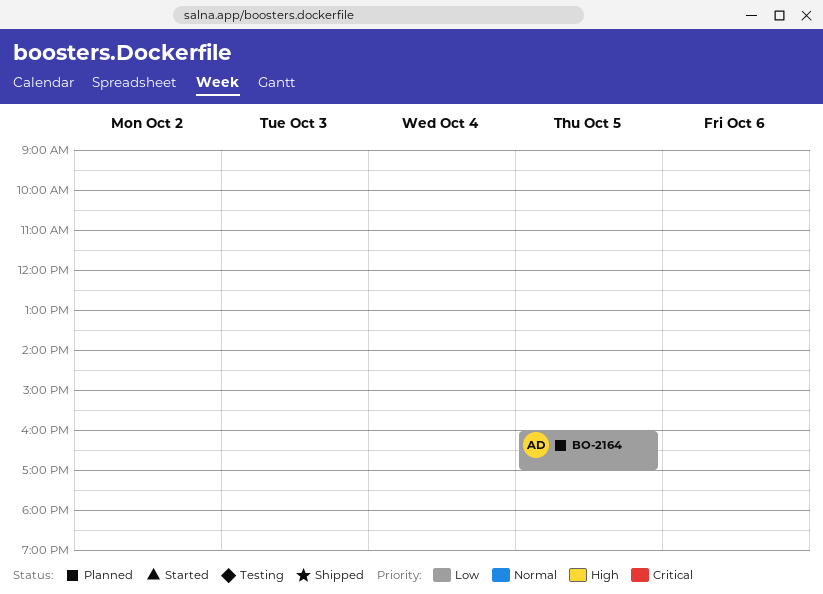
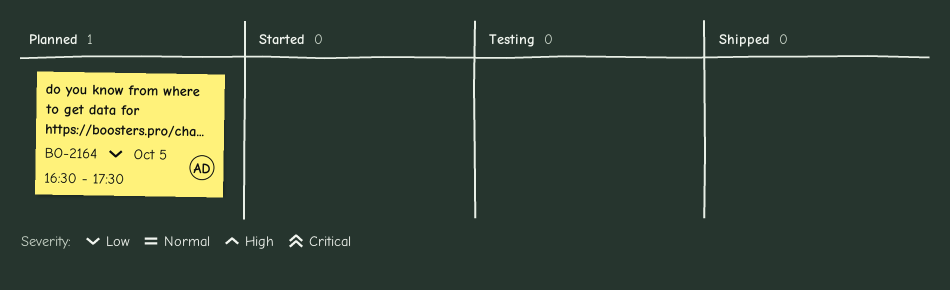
BO-2164, begins: 16:00 -> 16:30
BO-2164, ends: 17:00 -> 17:30

